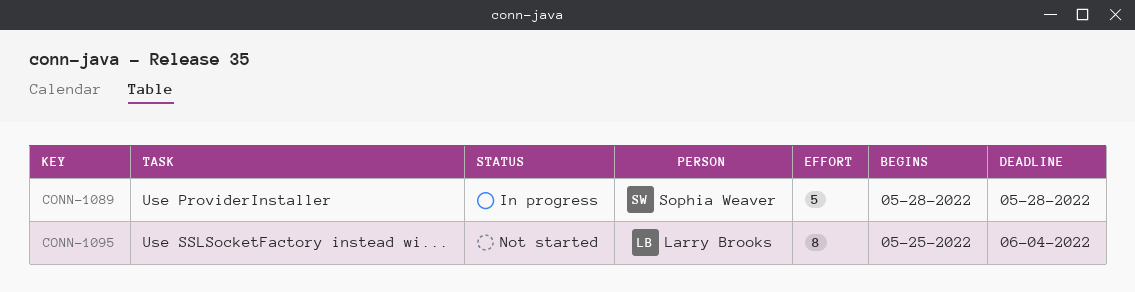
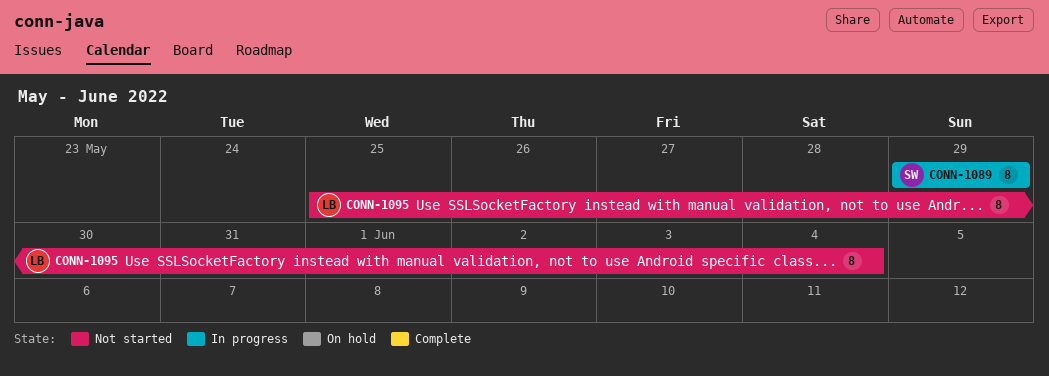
CONN-1089, estimate: 5 -> 8
CONN-1089, start: May 28 -> May 29
CONN-1089, due: May 28 -> May 29

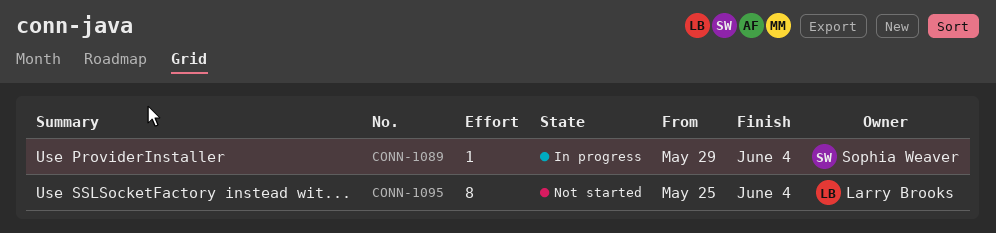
CONN-1089, estimate: 8 -> 1
CONN-1089, due: May 29 -> Jun 4

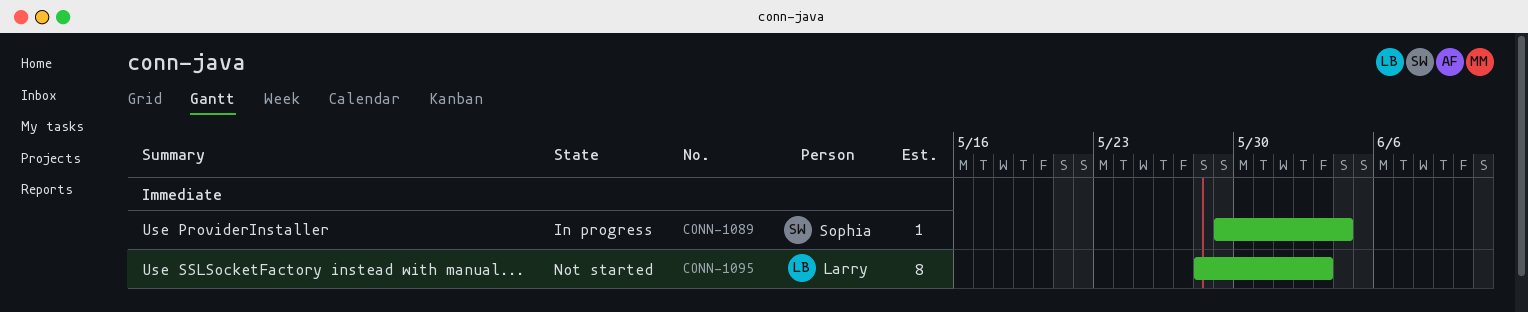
CONN-1095, start: May 25 -> May 28
CONN-1095, due: Jun 4 -> Jun 3

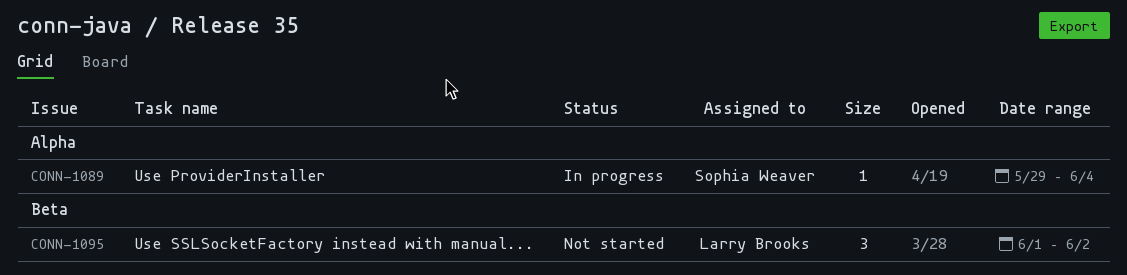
CONN-1095, estimate: 8 -> 3
CONN-1095, start: May 28 -> Jun 1
CONN-1095, due: Jun 3 -> Jun 2

